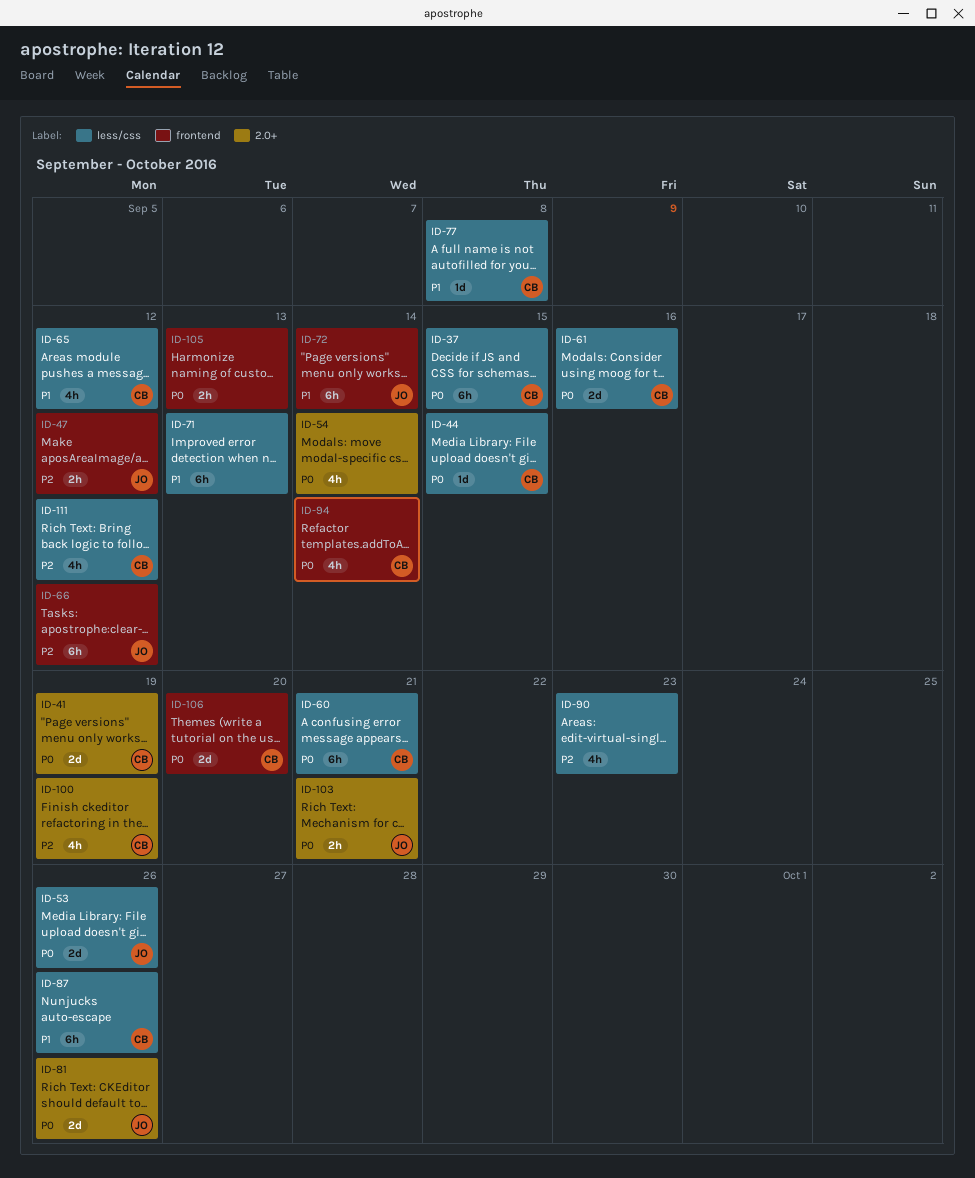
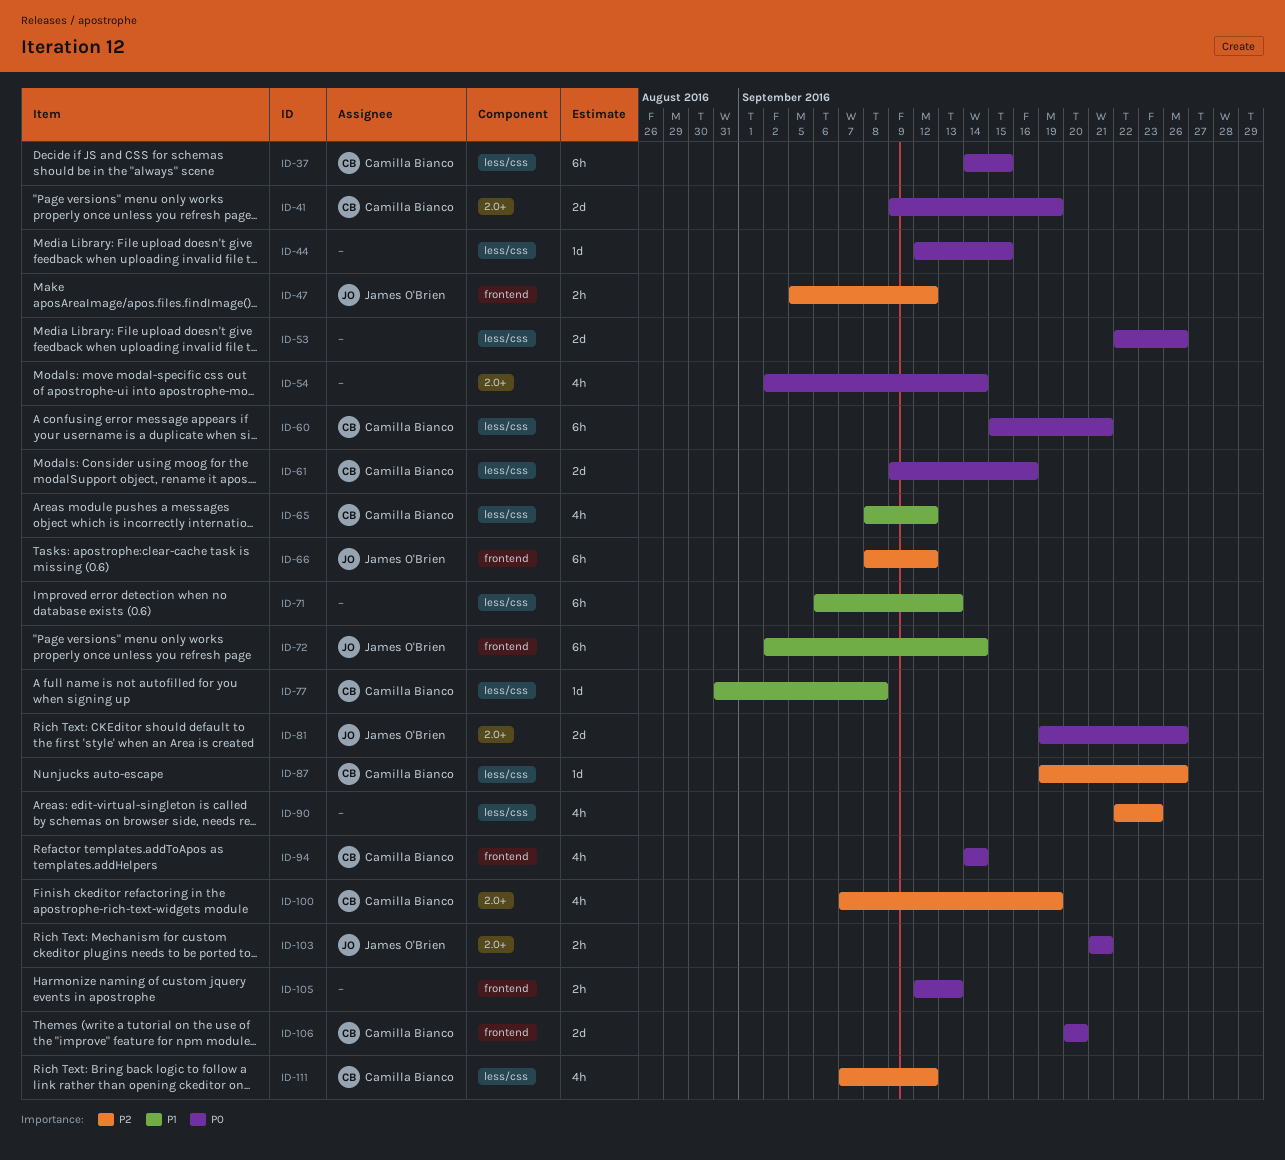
ID-44, owner: Camilla Bianco -> none
ID-53, owner: James O'Brien -> none
ID-87, priority: P1 -> P2
ID-87, estimate: 6h -> 1d

